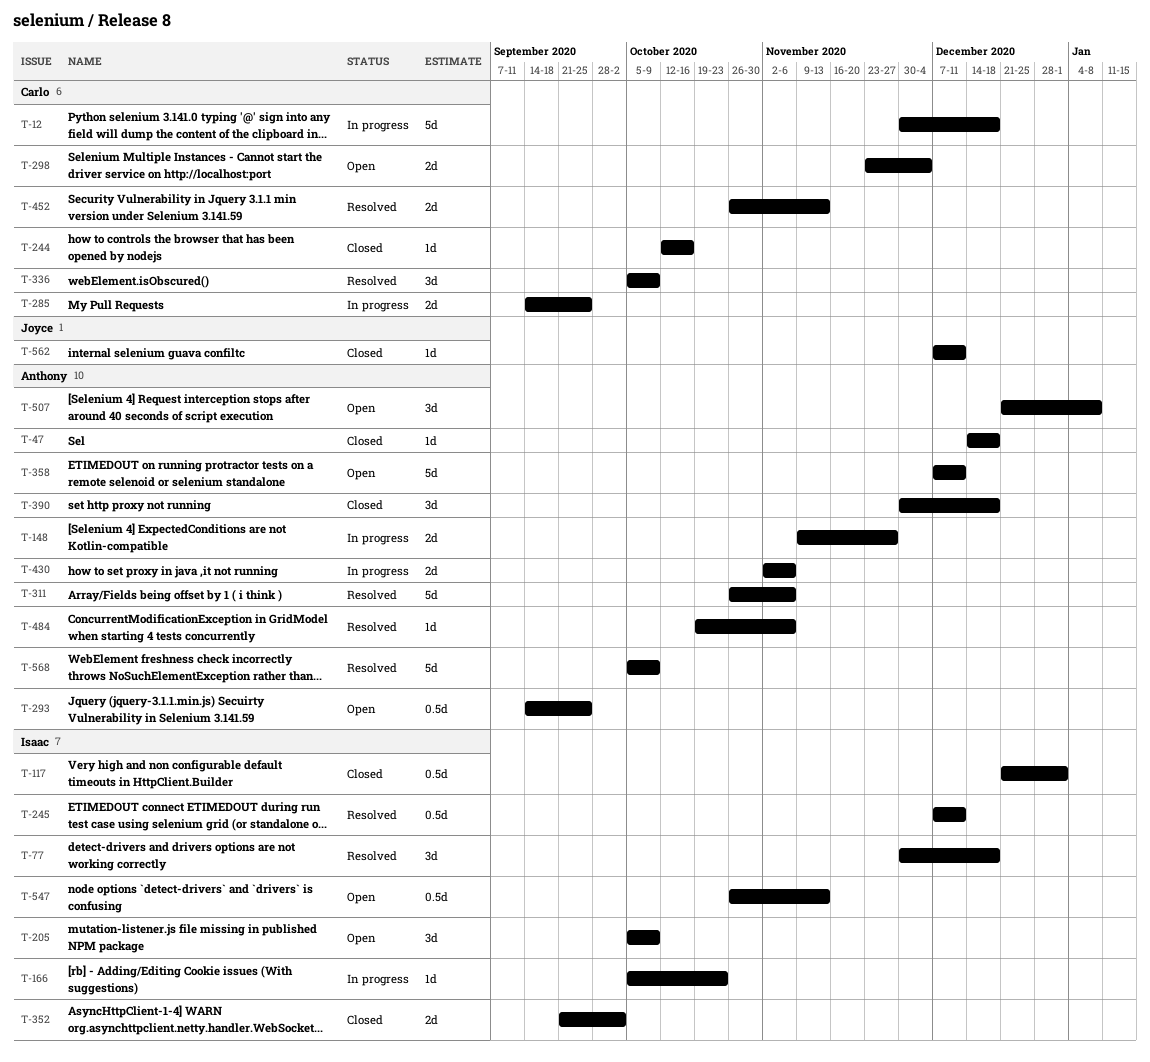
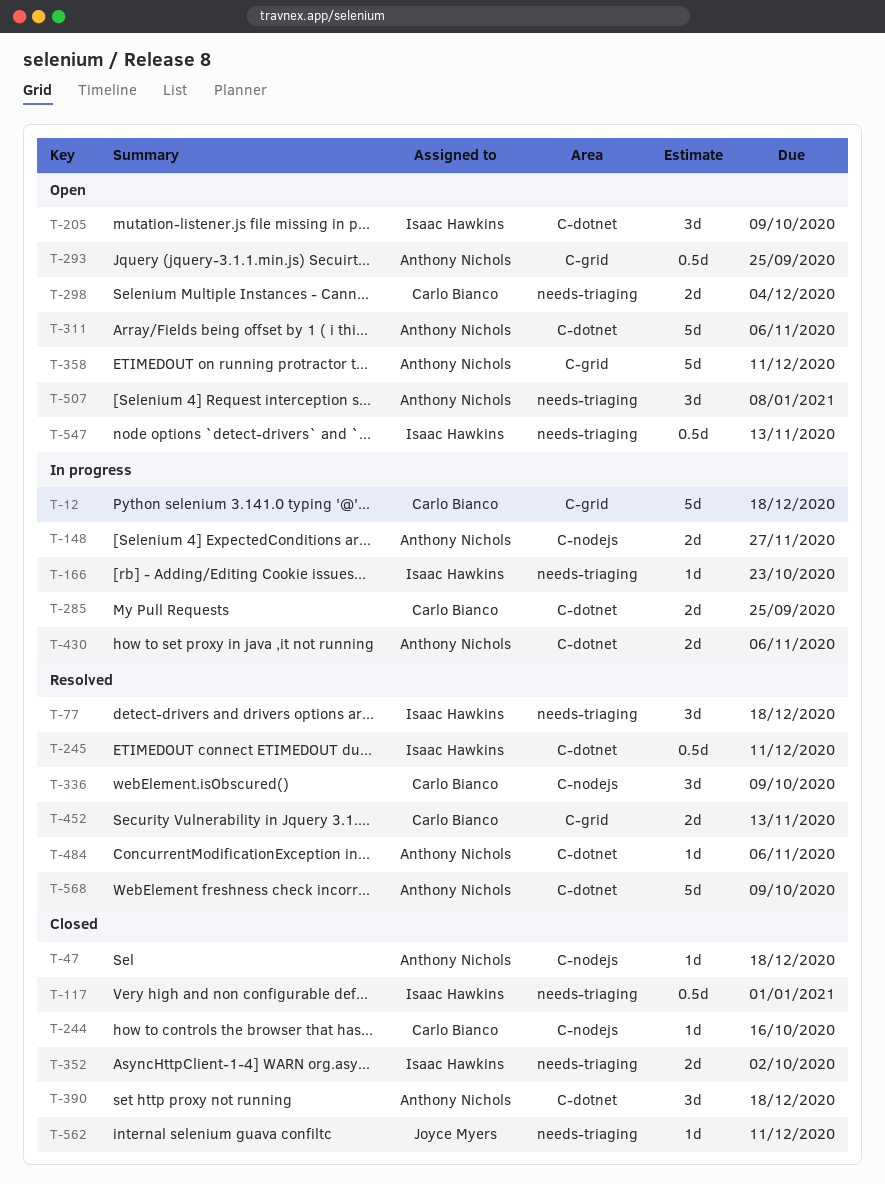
T-311, status: Resolved -> Open

